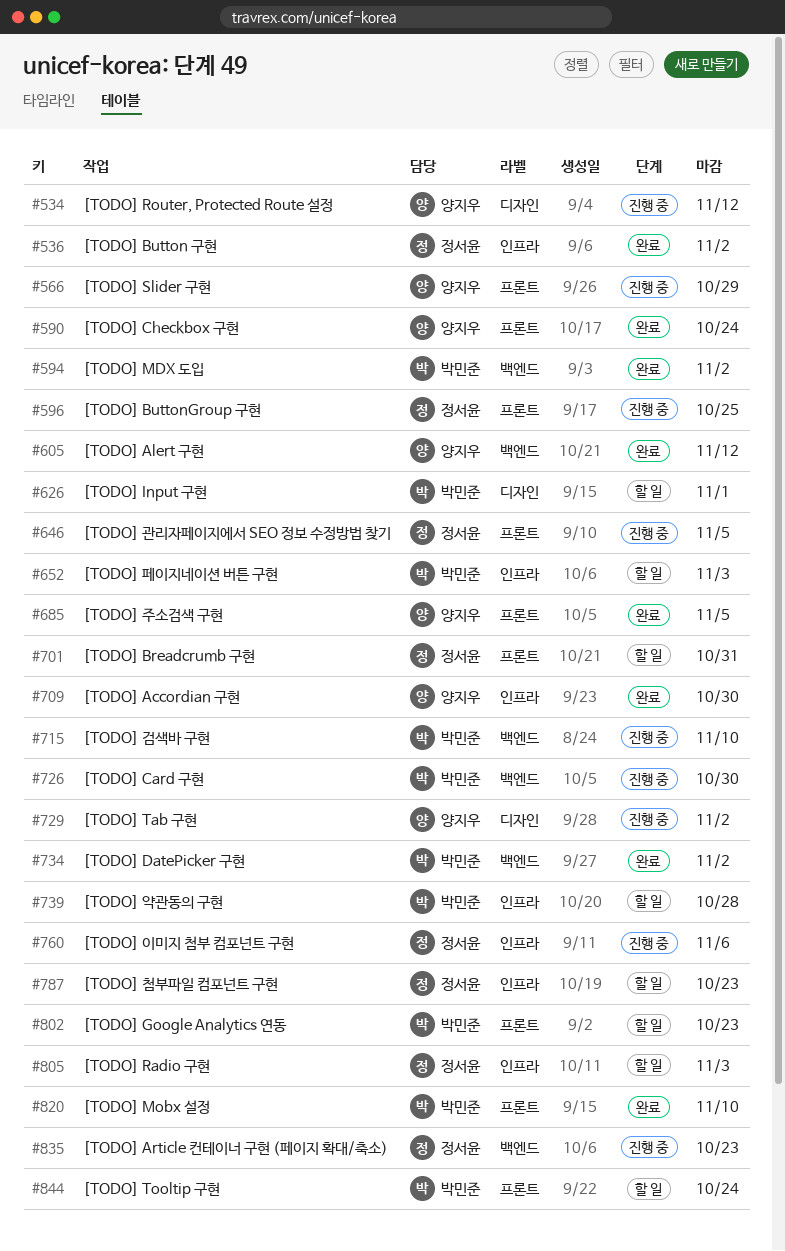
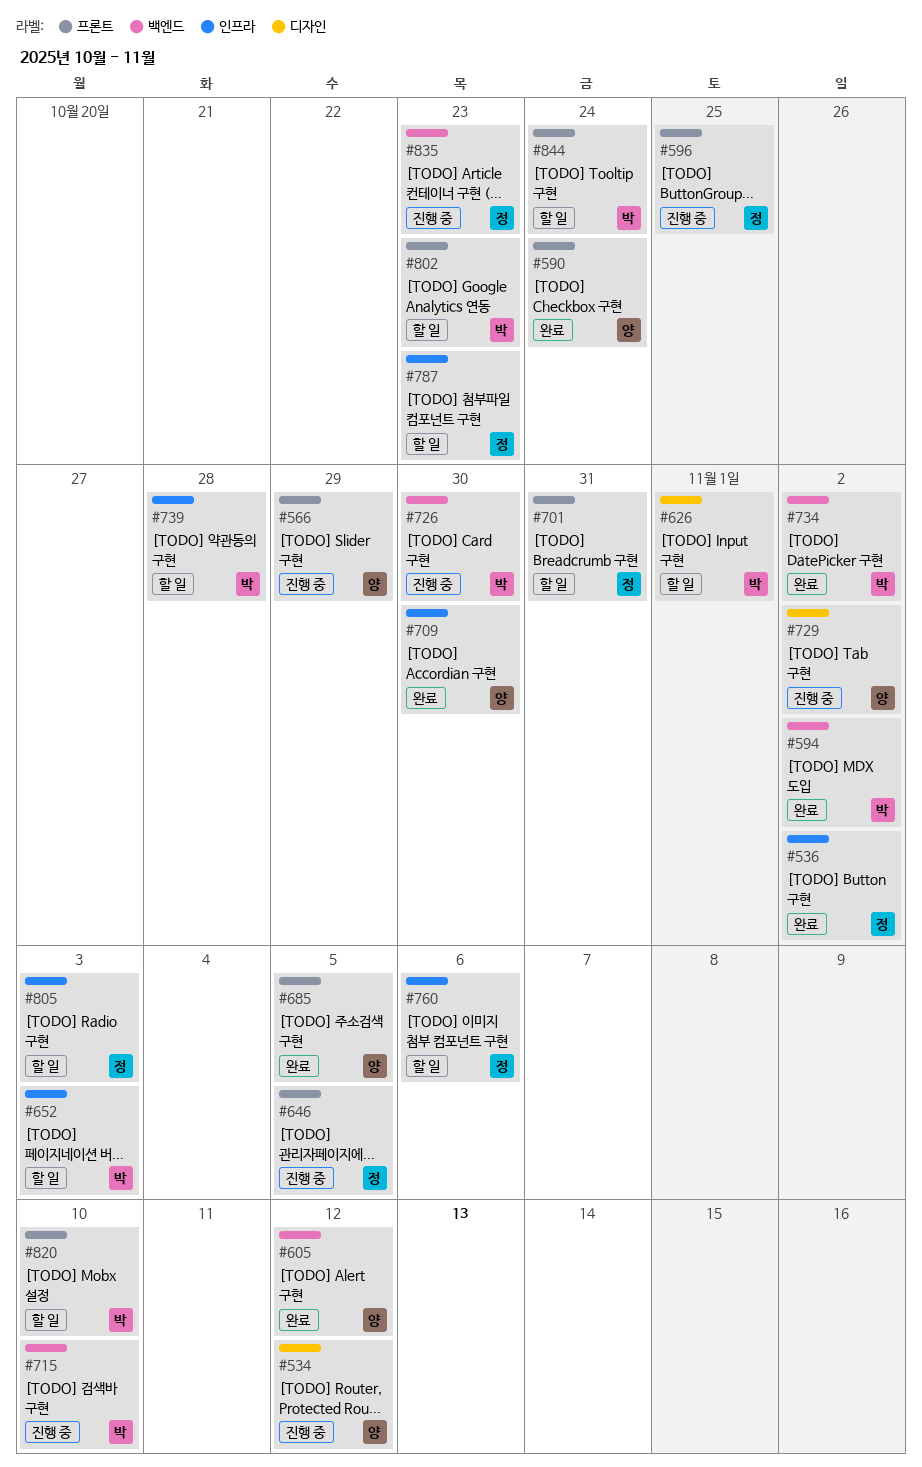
#760, status: 진행 중 -> 할 일
#820, status: 완료 -> 할 일

